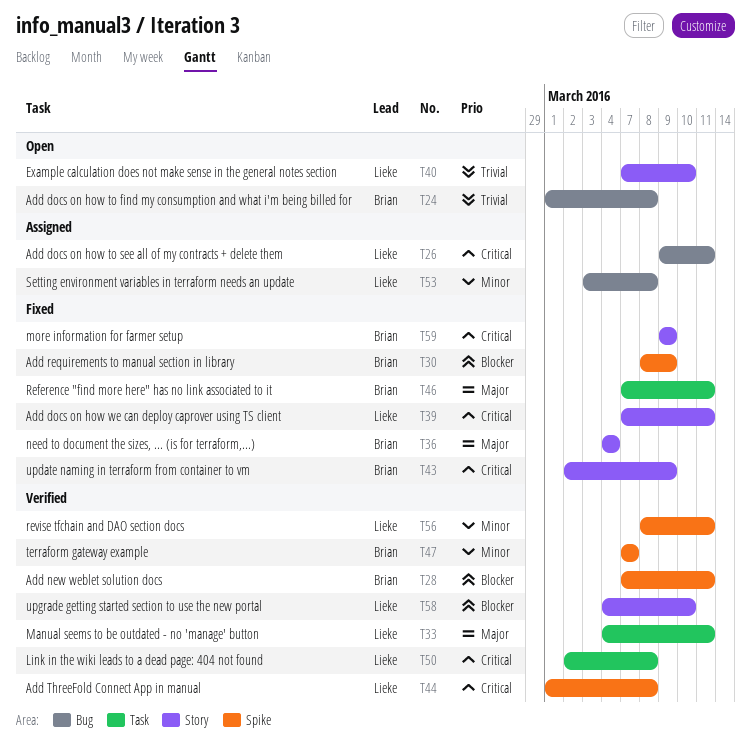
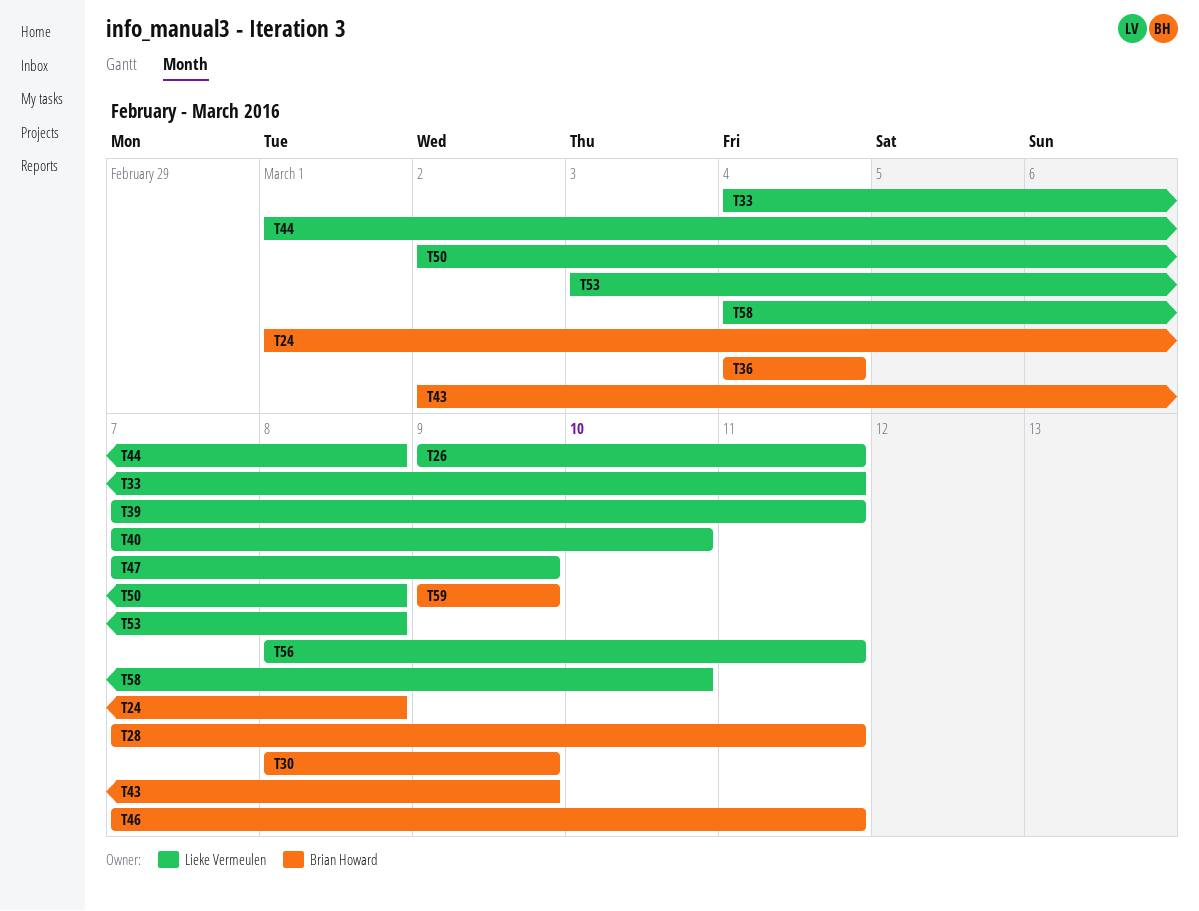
T47, owner: Brian Howard -> Lieke Vermeulen
T47, due: Mar 7 -> Mar 9

